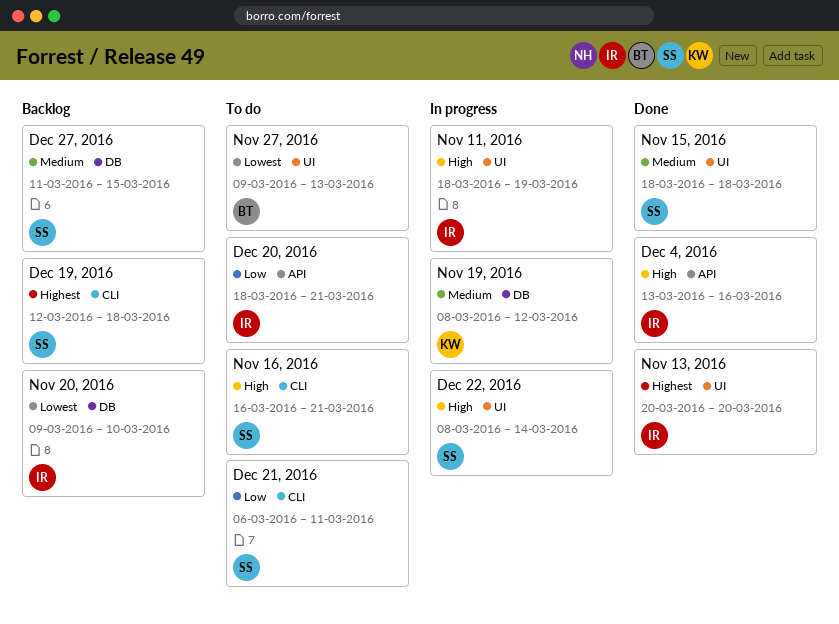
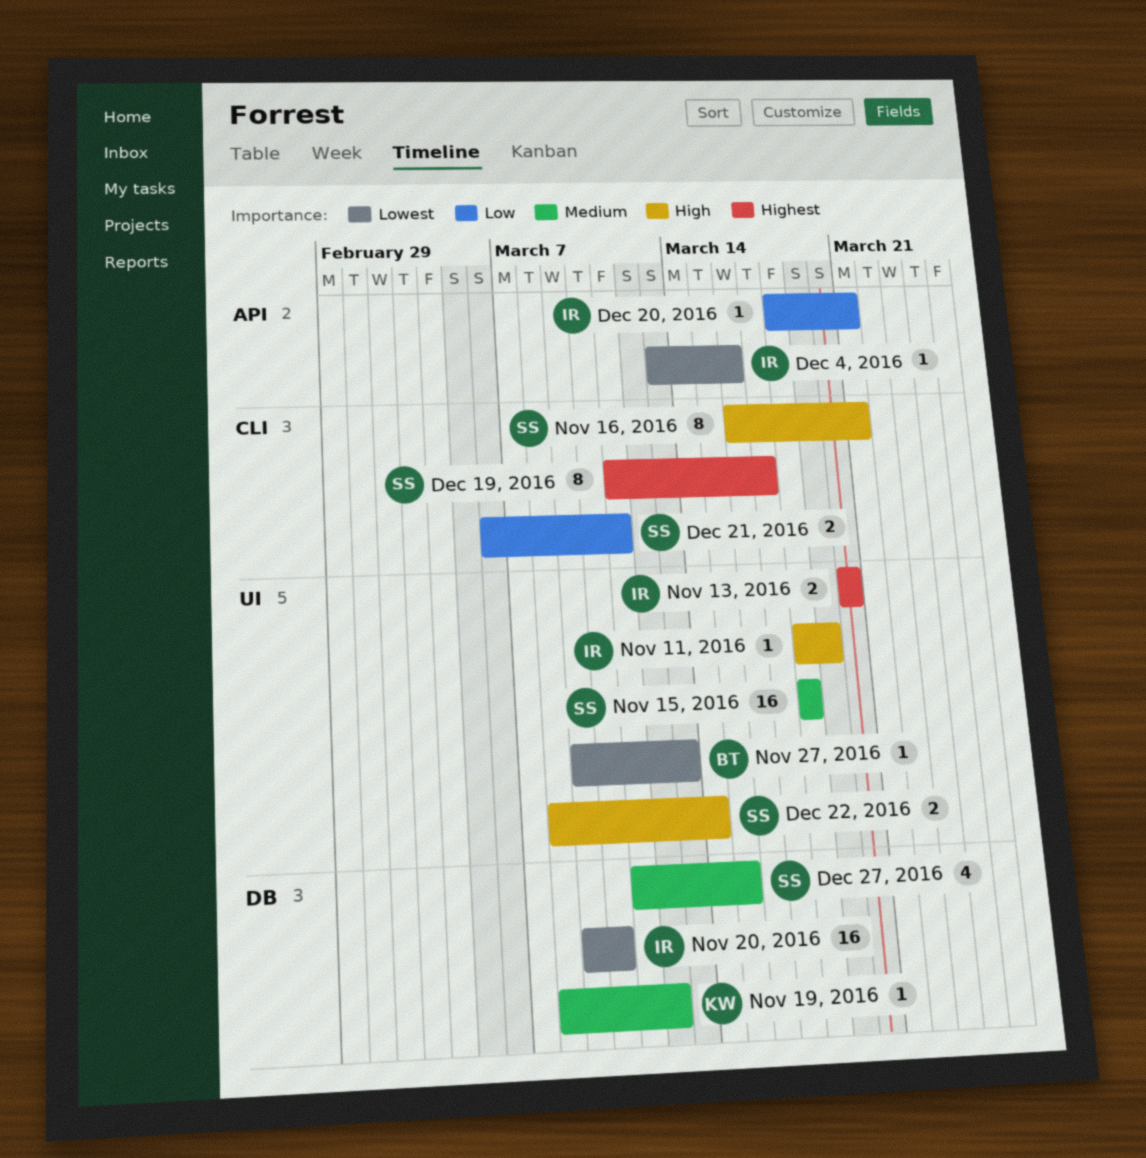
Dec 19, 2016, start: Mar 12 -> Mar 11
Dec 19, 2016, due: Mar 18 -> Mar 17
Dec 4, 2016, priority: High -> Lowest

